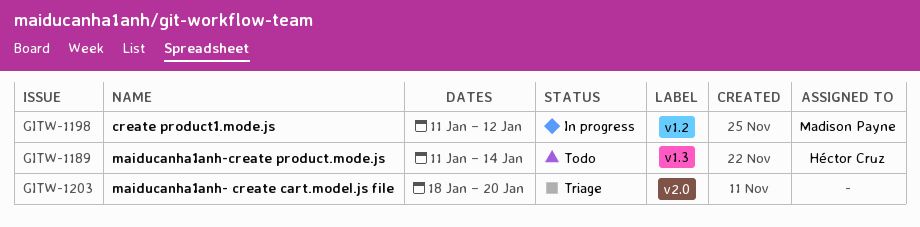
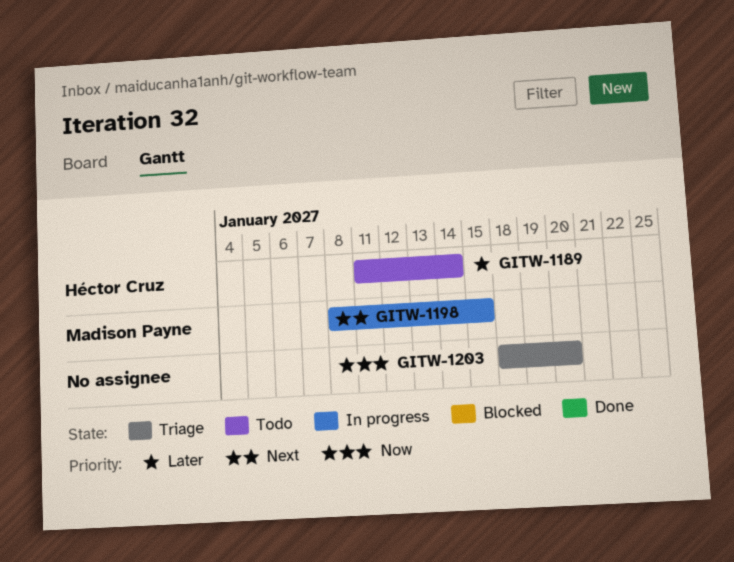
GITW-1198, start: Jan 11 -> Jan 8
GITW-1198, due: Jan 12 -> Jan 15

